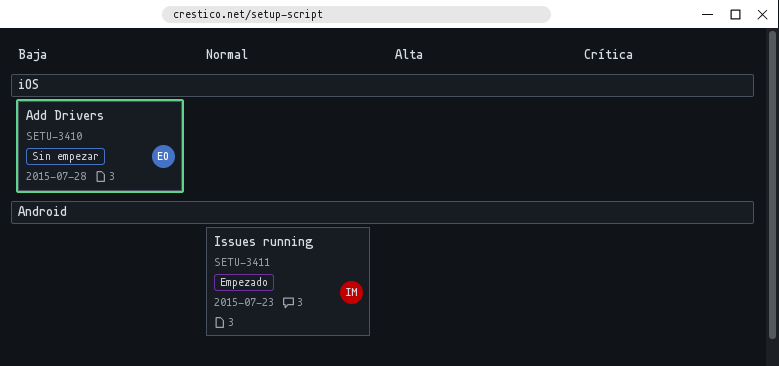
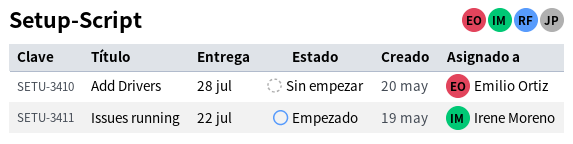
SETU-3411, due: Jul 23 -> Jul 22

